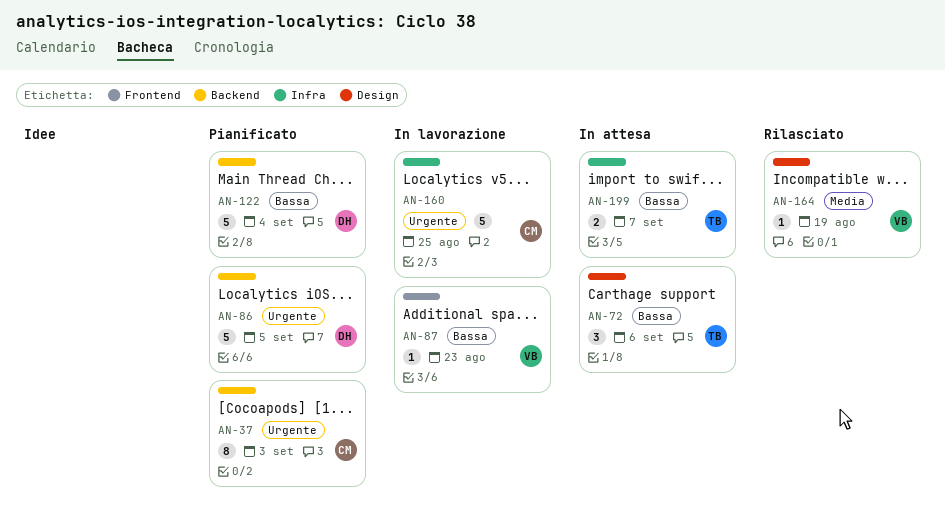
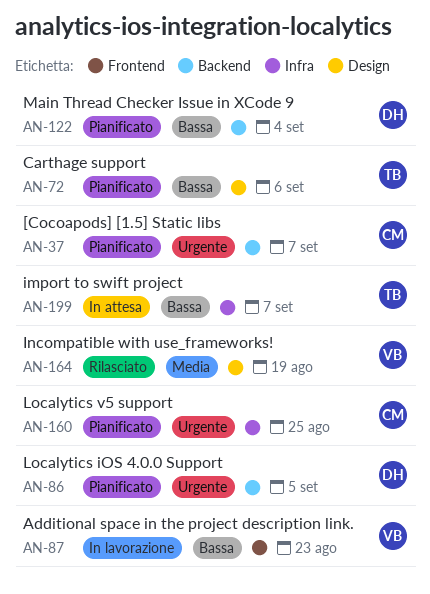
AN-37, due: Sep 3 -> Sep 7
AN-72, status: In attesa -> Pianificato
AN-160, status: In lavorazione -> Pianificato

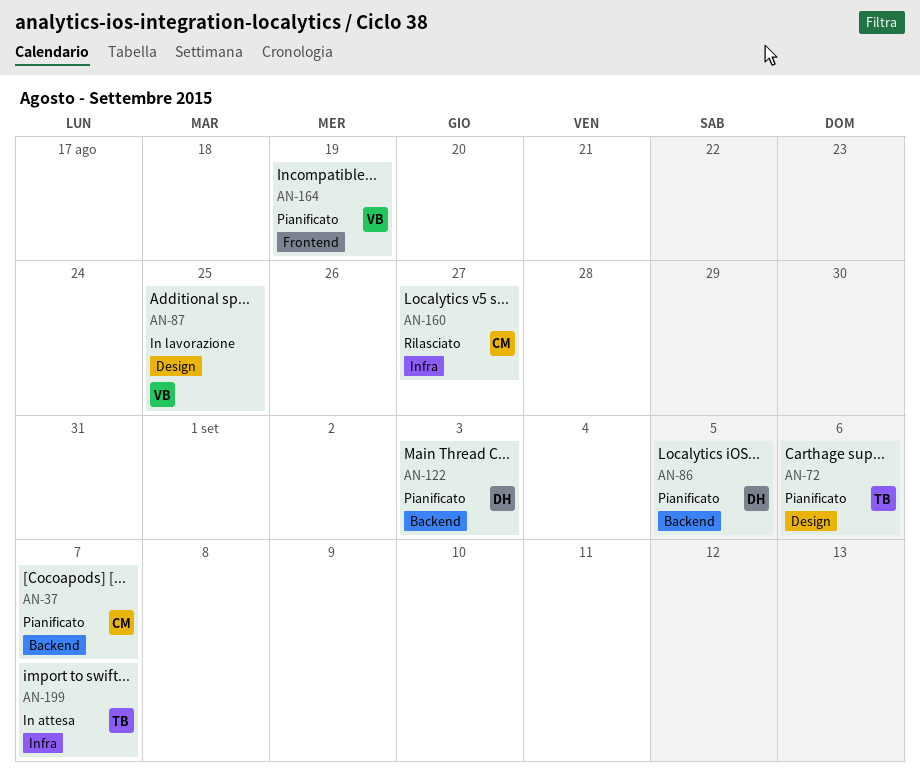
AN-87, label: Frontend -> Design
AN-87, due: Aug 23 -> Aug 25
AN-122, due: Sep 4 -> Sep 3
AN-160, status: Pianificato -> Rilasciato
AN-160, due: Aug 25 -> Aug 27
AN-164, status: Rilasciato -> Pianificato
AN-164, label: Design -> Frontend

